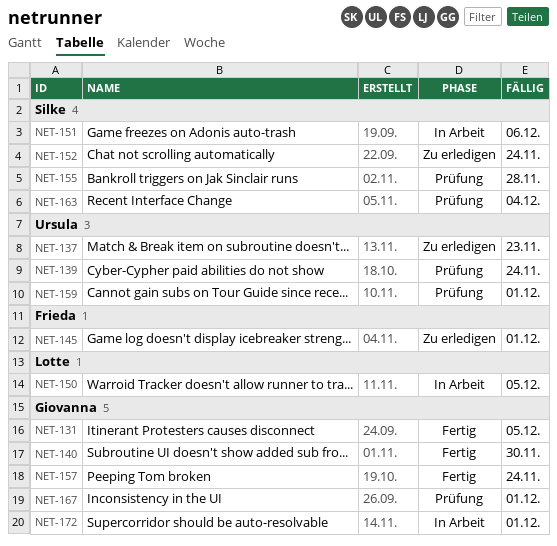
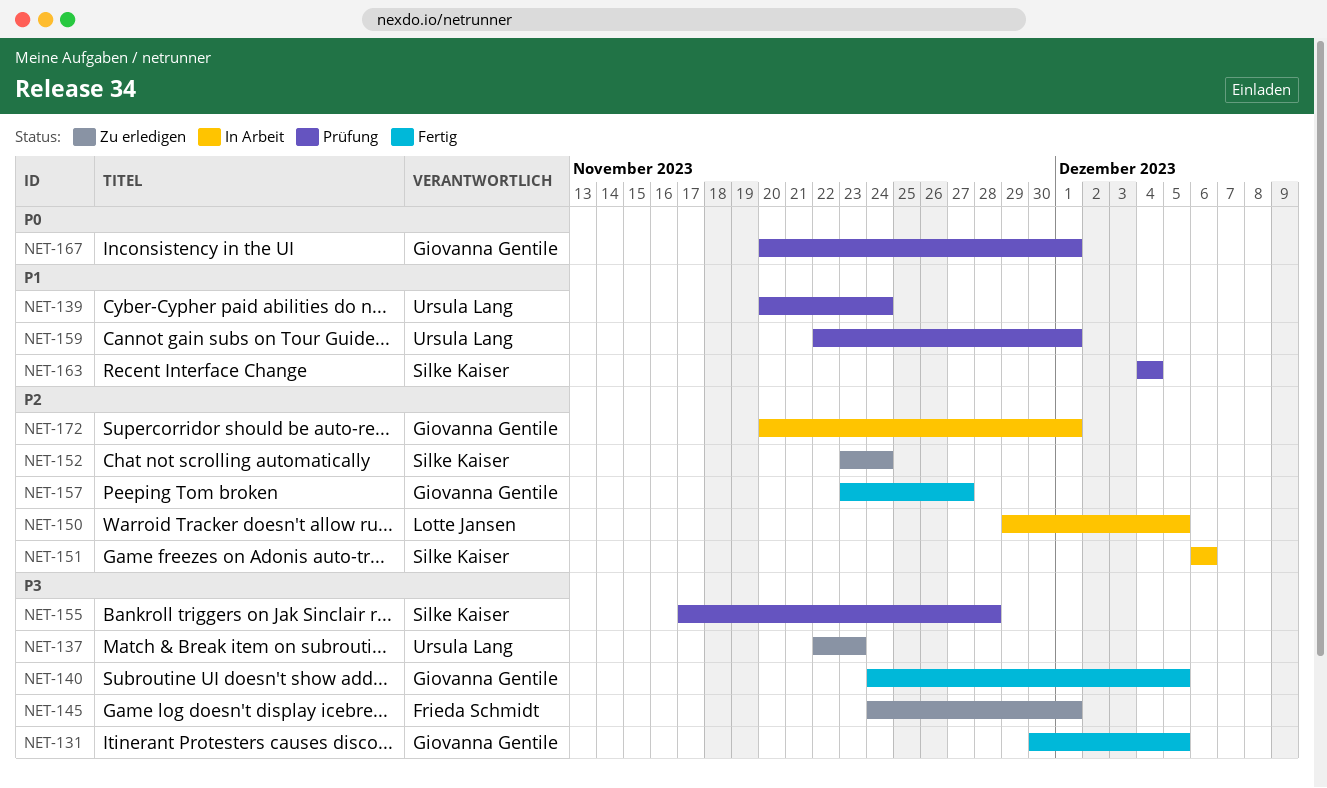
NET-140, due: Nov 30 -> Dec 5
NET-157, due: Nov 24 -> Nov 27

